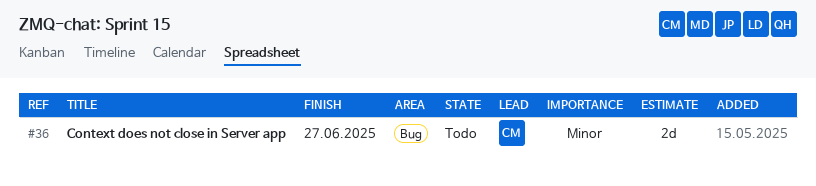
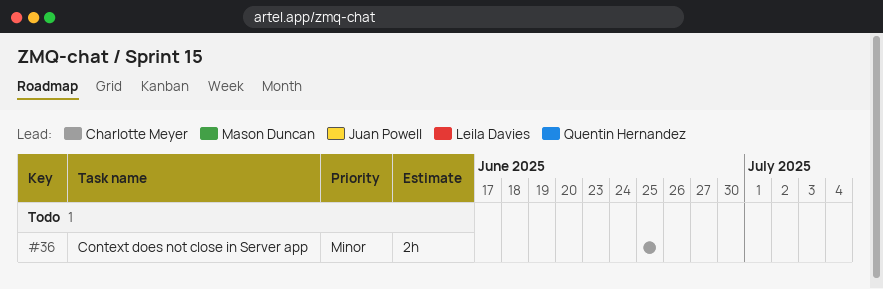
#36, estimate: 2d -> 2h
#36, due: Jun 27 -> Jun 25

